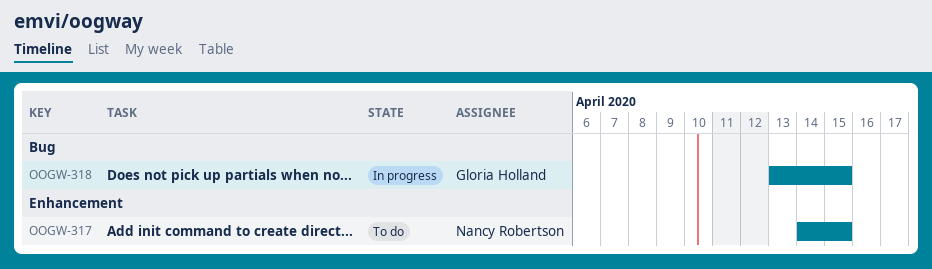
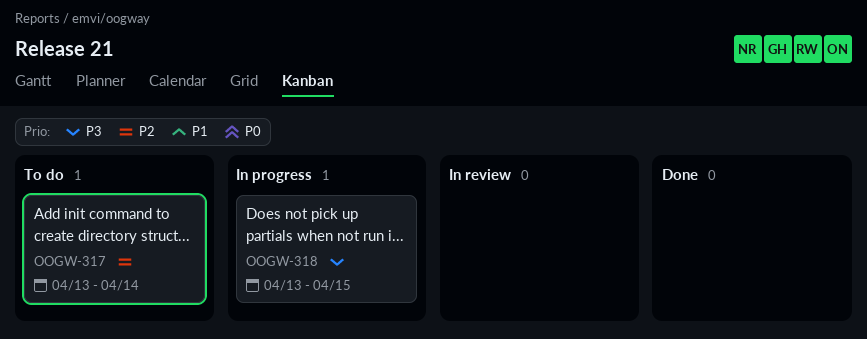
OOGW-317, start: Apr 14 -> Apr 13
OOGW-317, due: Apr 15 -> Apr 14

